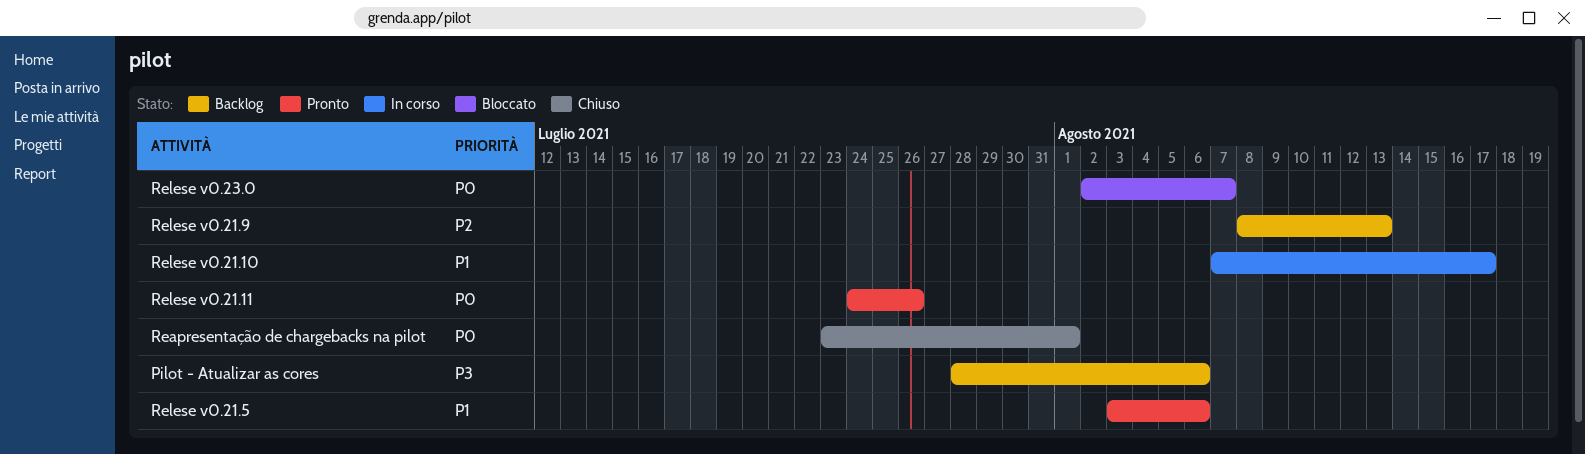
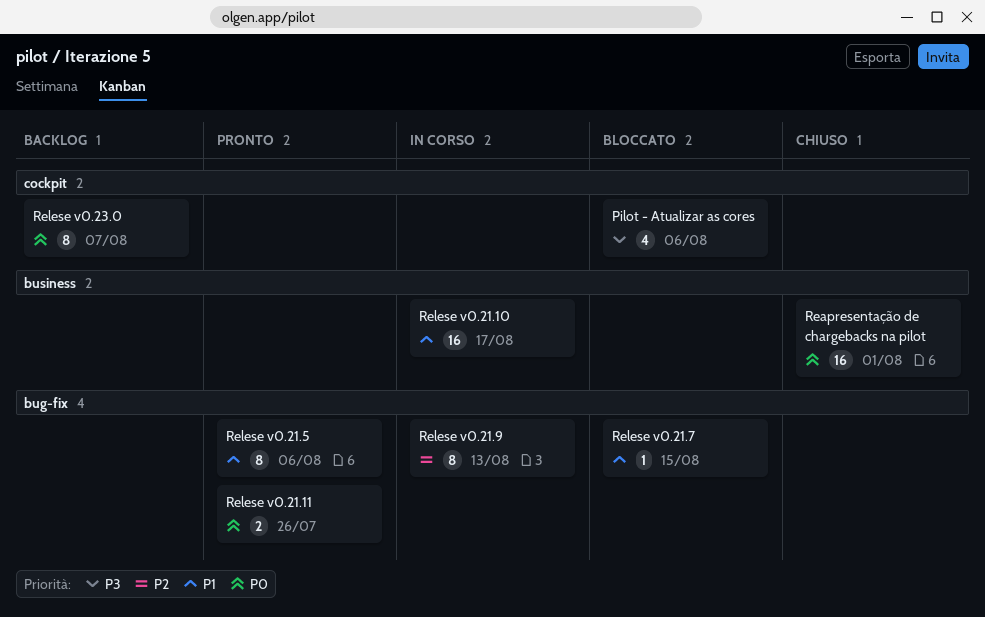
Pilot - Atualizar as cores, status: Backlog -> Bloccato
Relese v0.21.7: none -> present
Relese v0.21.9, status: Backlog -> In corso
Relese v0.23.0, status: Bloccato -> Backlog

